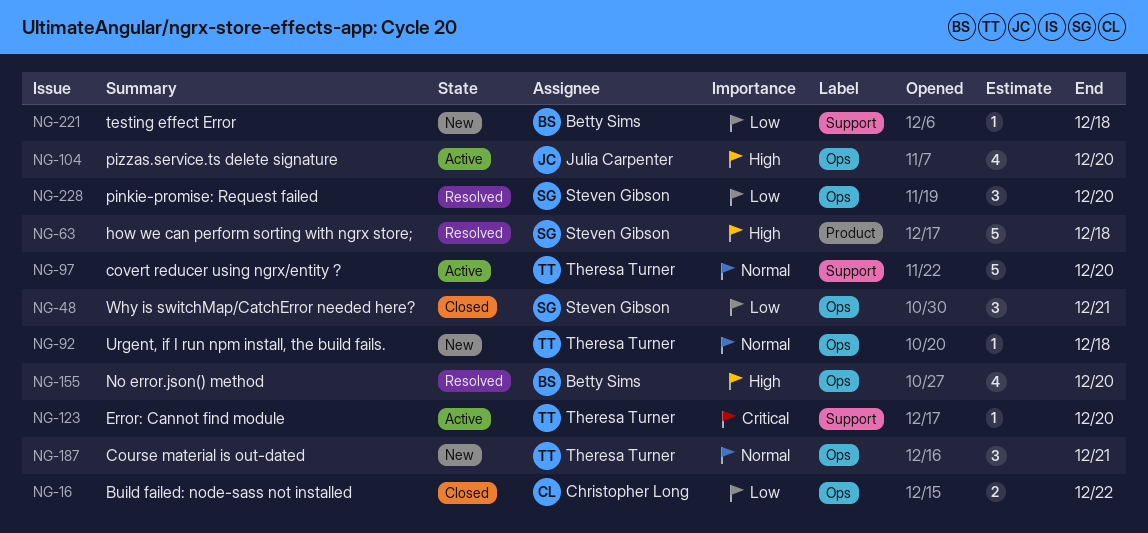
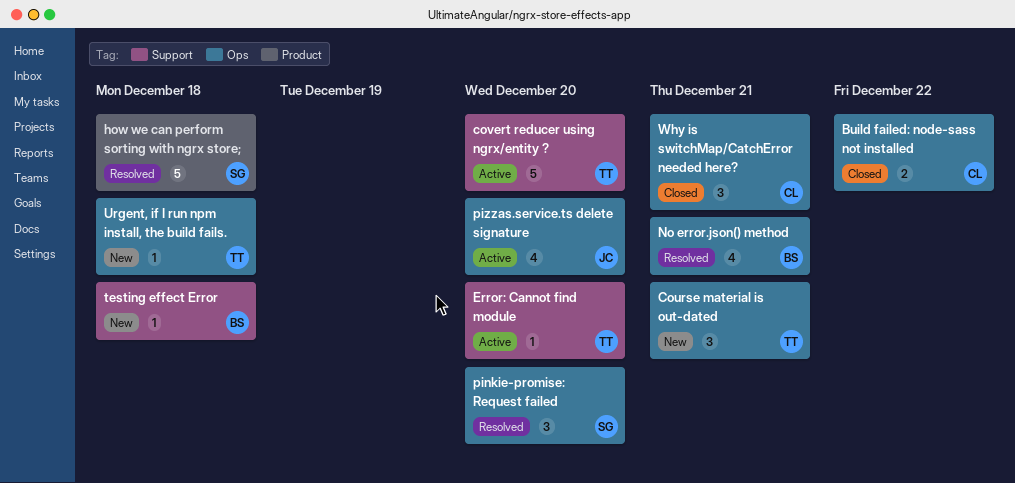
No error.json() method, due: Dec 20 -> Dec 21
Why is switchMap/CatchError needed here?, owner: Steven Gibson -> Christopher Long

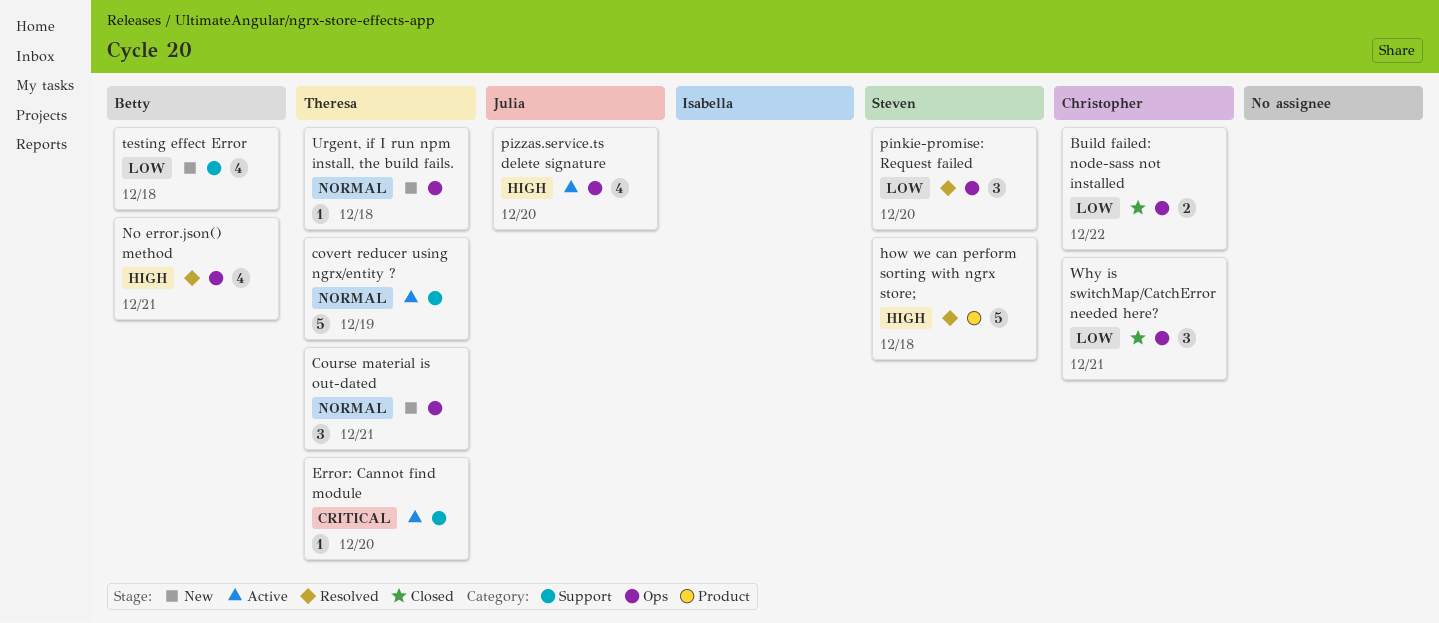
covert reducer using ngrx/entity ?, due: Dec 20 -> Dec 19
testing effect Error, estimate: 1 -> 4

